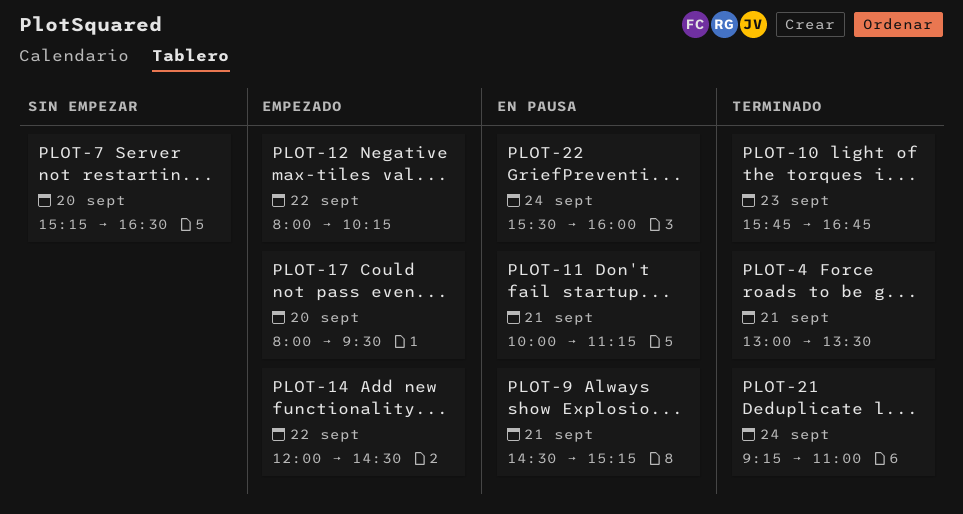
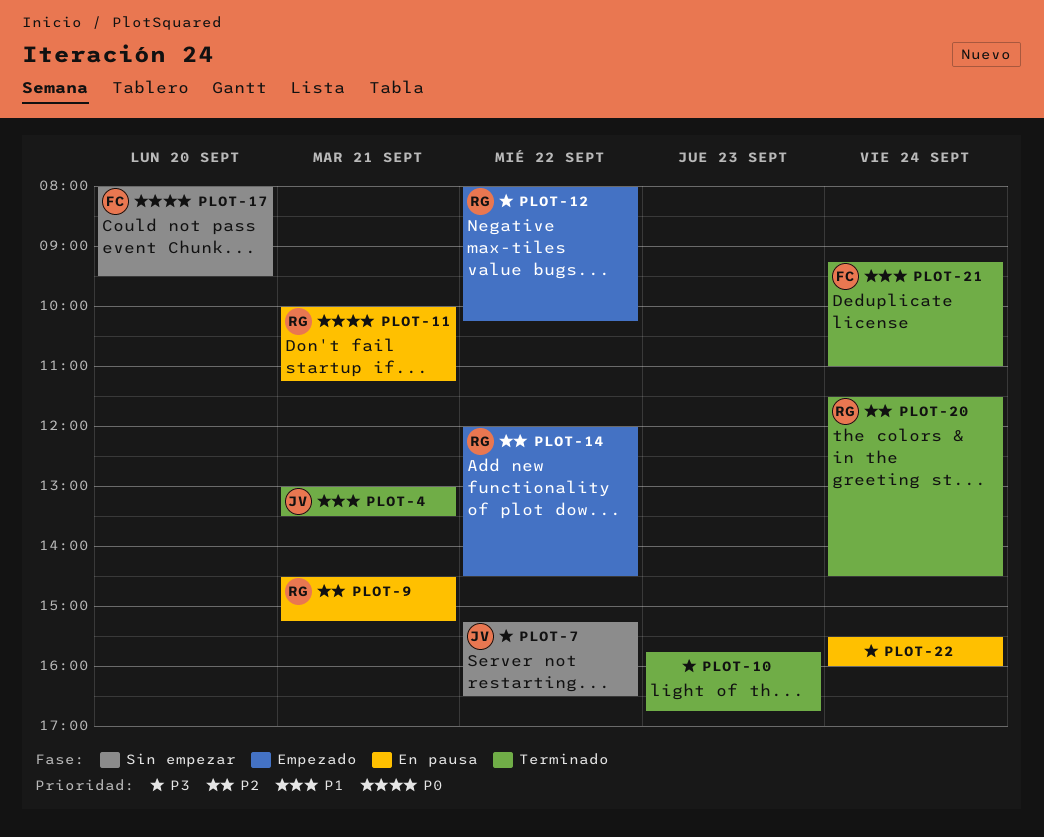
PLOT-7, day: Sep 20 -> Sep 22
PLOT-17, status: Empezado -> Sin empezar
PLOT-20: none -> present

